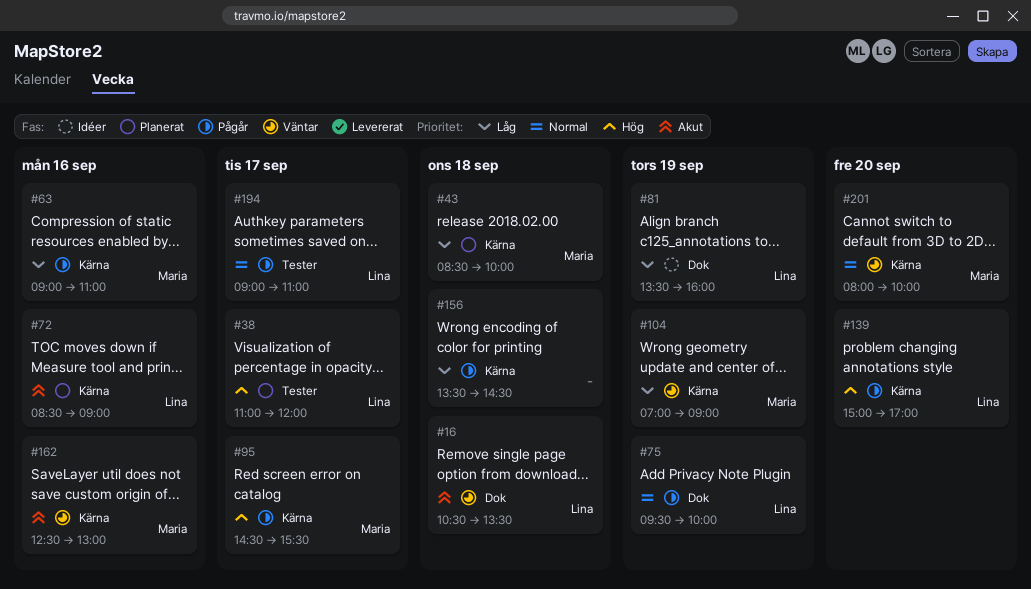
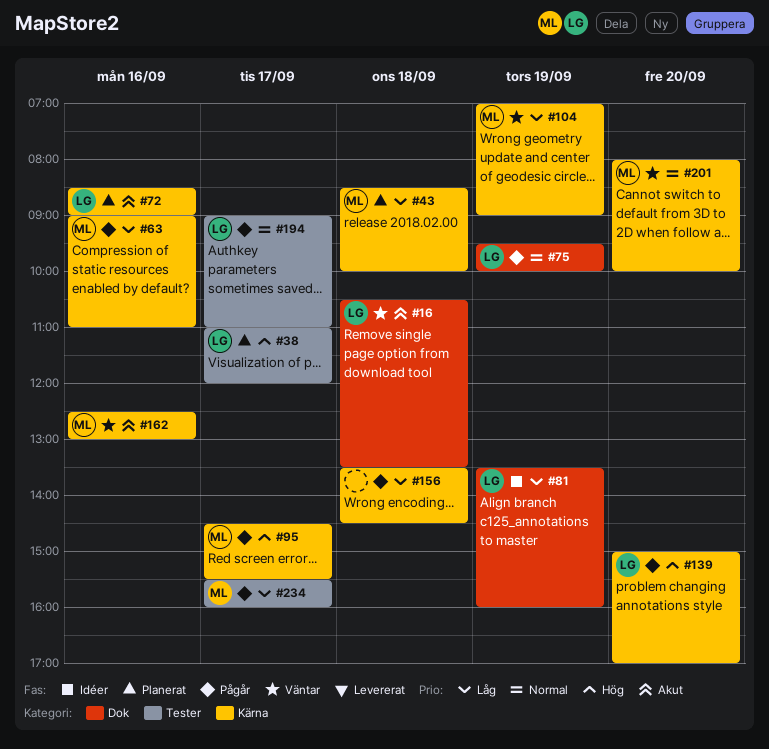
#234: none -> present

